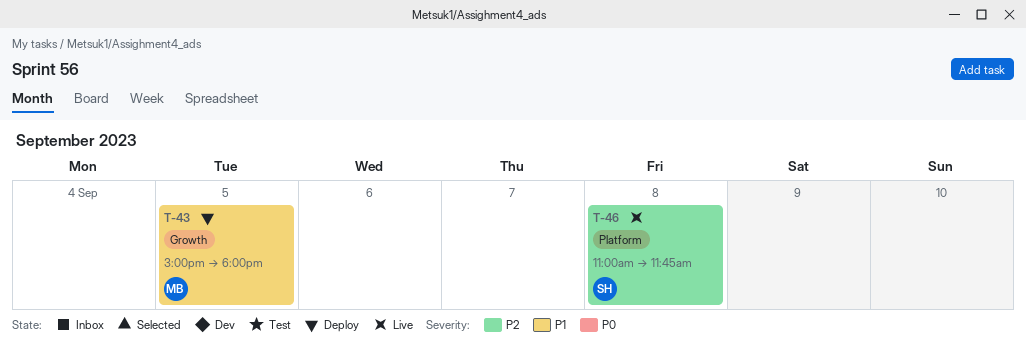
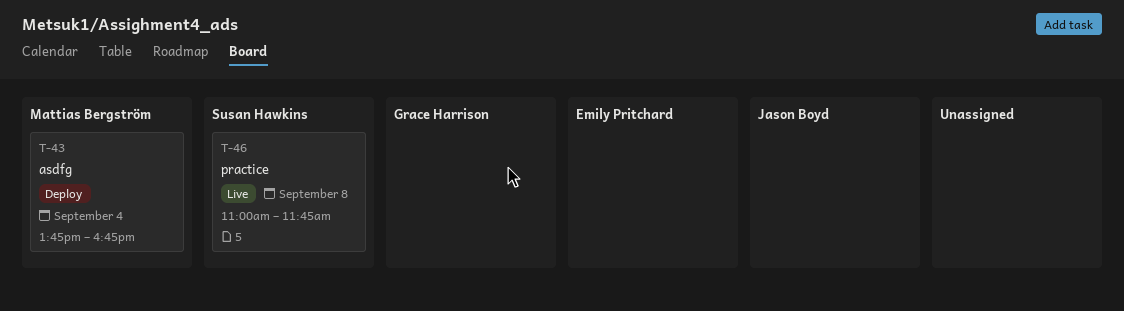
T-43, day: Sep 5 -> Sep 4
T-43, begins: 15:00 -> 13:45
T-43, ends: 18:00 -> 16:45

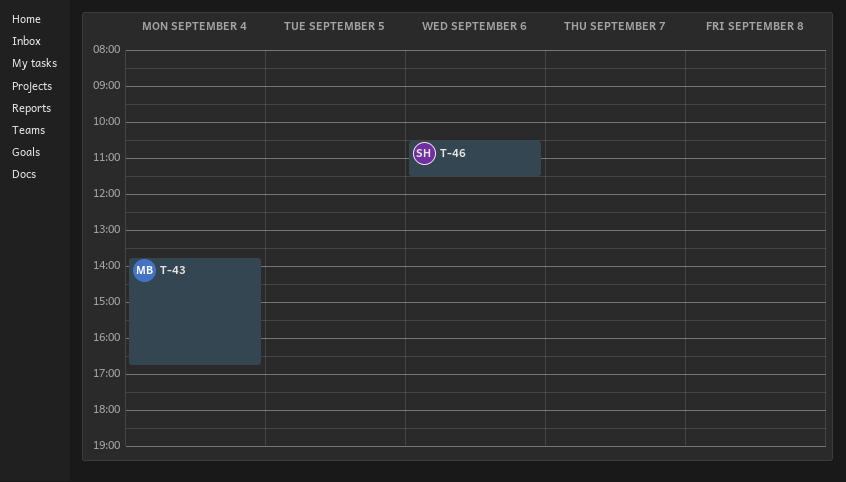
T-46, day: Sep 8 -> Sep 6
T-46, begins: 11:00 -> 10:30
T-46, ends: 11:45 -> 11:30

